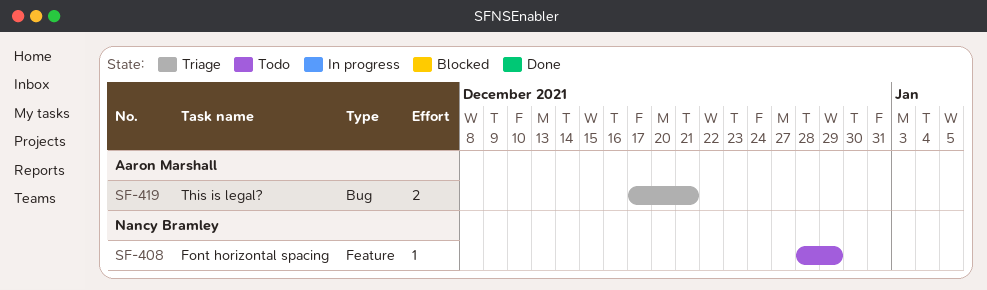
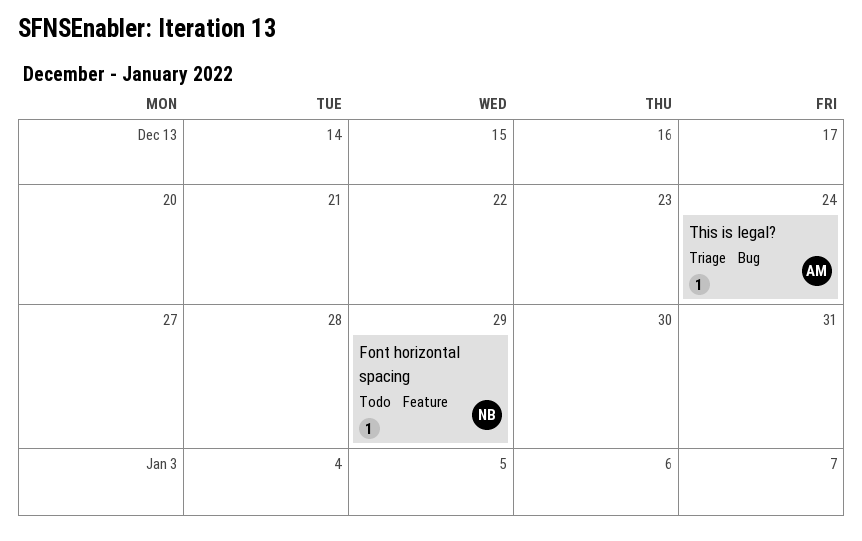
This is legal?, estimate: 2 -> 1
This is legal?, due: Dec 21 -> Dec 24

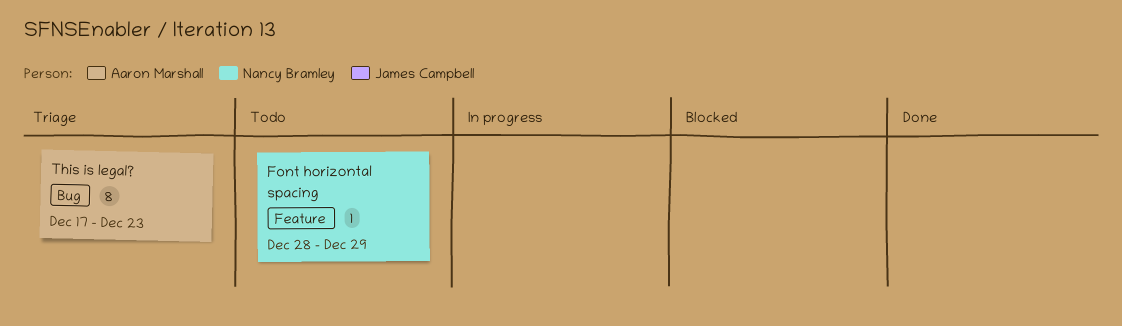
This is legal?, estimate: 1 -> 8
This is legal?, due: Dec 24 -> Dec 23

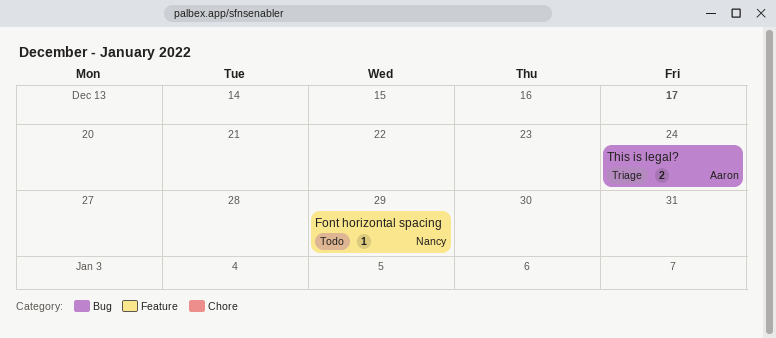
This is legal?, estimate: 8 -> 2
This is legal?, due: Dec 23 -> Dec 24

